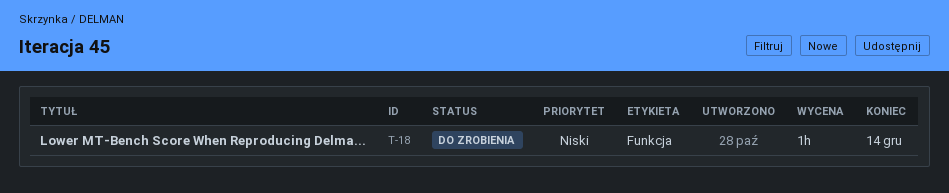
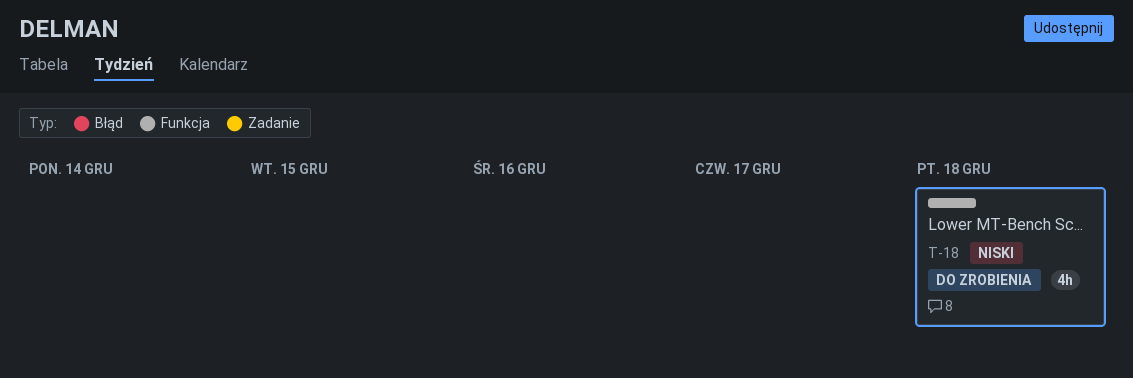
T-18, estimate: 1h -> 4h
T-18, due: Dec 14 -> Dec 18

